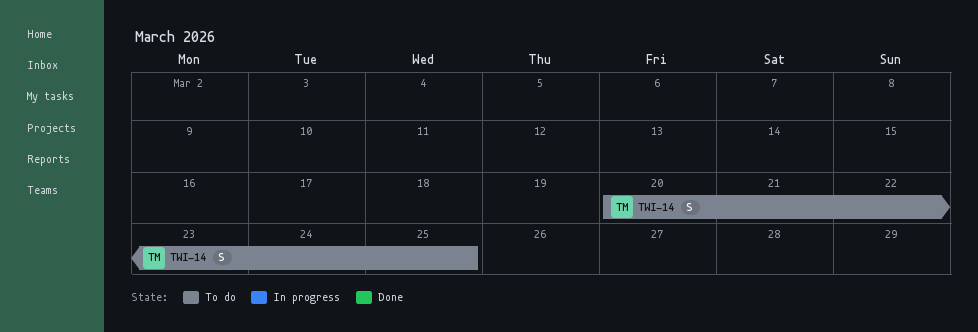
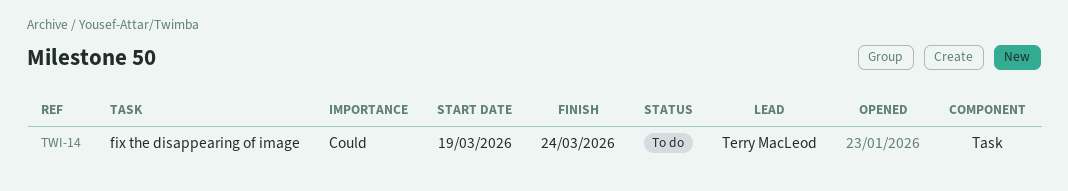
TWI-14, start: Mar 20 -> Mar 19
TWI-14, due: Mar 25 -> Mar 24

